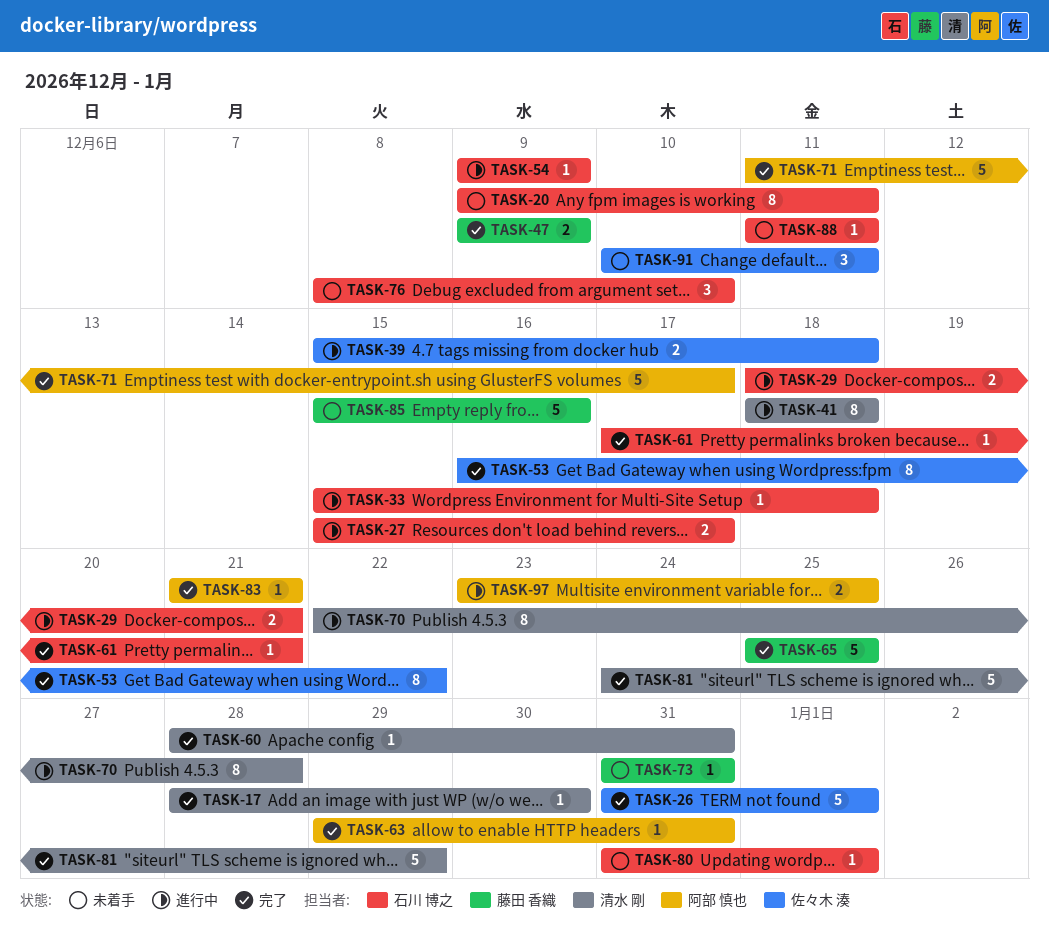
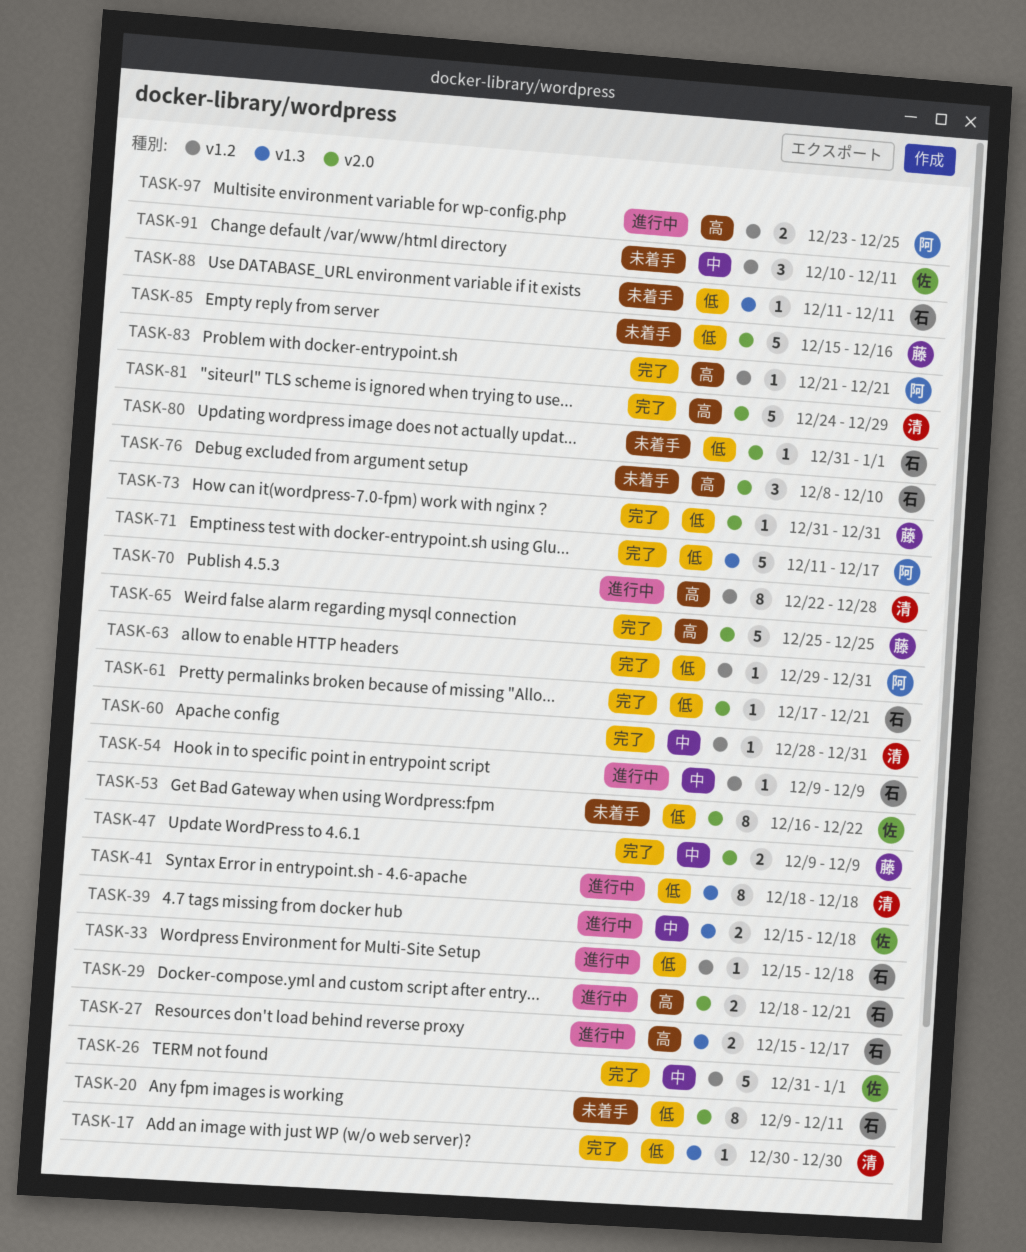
TASK-17, start: Dec 28 -> Dec 30
TASK-53, status: 完了 -> 未着手
TASK-73, status: 未着手 -> 完了

